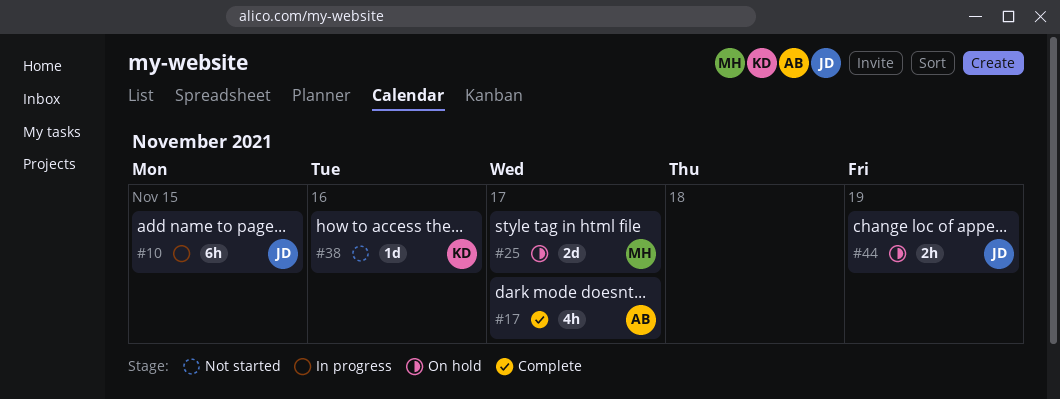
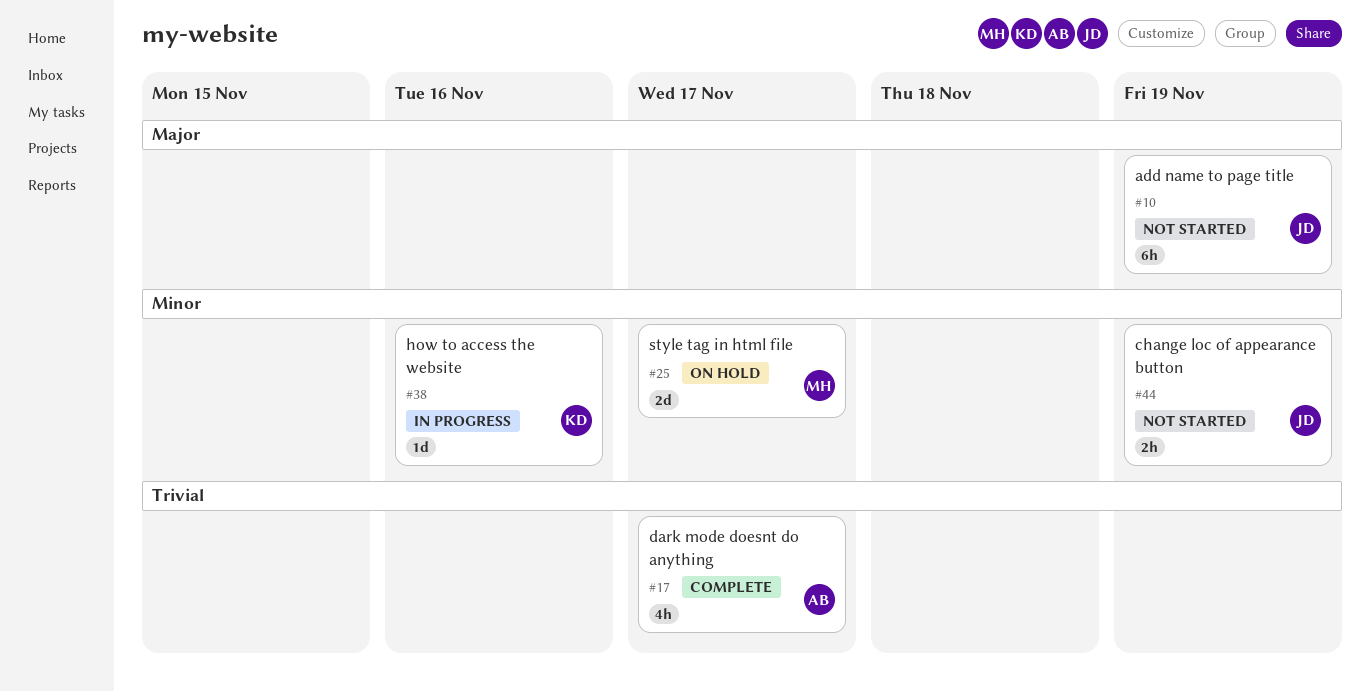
#10, status: In progress -> Not started
#10, due: Nov 15 -> Nov 19
#38, status: Not started -> In progress
#44, status: On hold -> Not started

